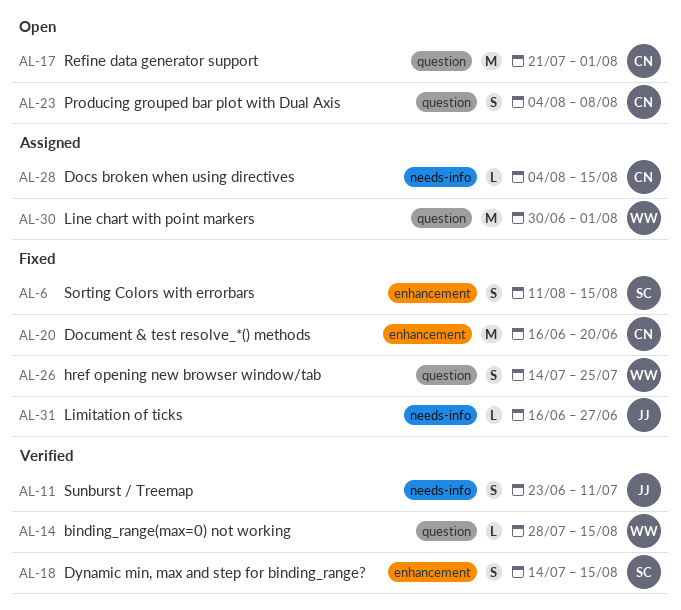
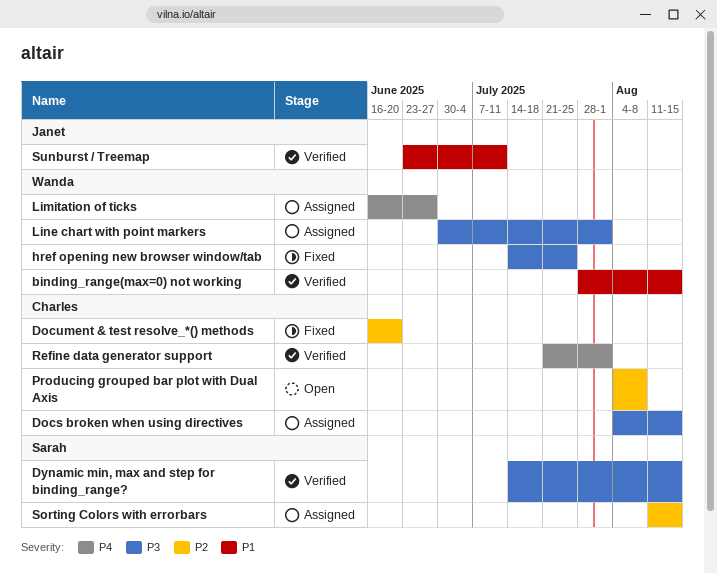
Limitation of ticks, status: Fixed -> Assigned
Limitation of ticks, owner: Janet -> Wanda
Refine data generator support, status: Open -> Verified
Sorting Colors with errorbars, status: Fixed -> Assigned

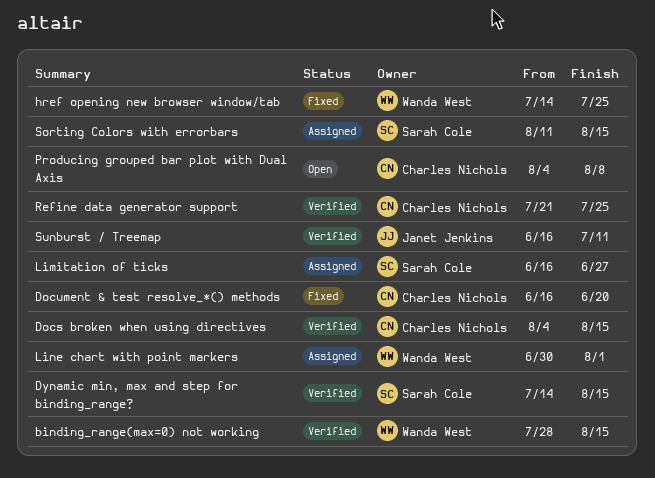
Docs broken when using directives, status: Assigned -> Verified
Limitation of ticks, owner: Wanda West -> Sarah Cole
Refine data generator support, due: Aug 1 -> Jul 25
Sunburst / Treemap, start: Jun 23 -> Jun 16

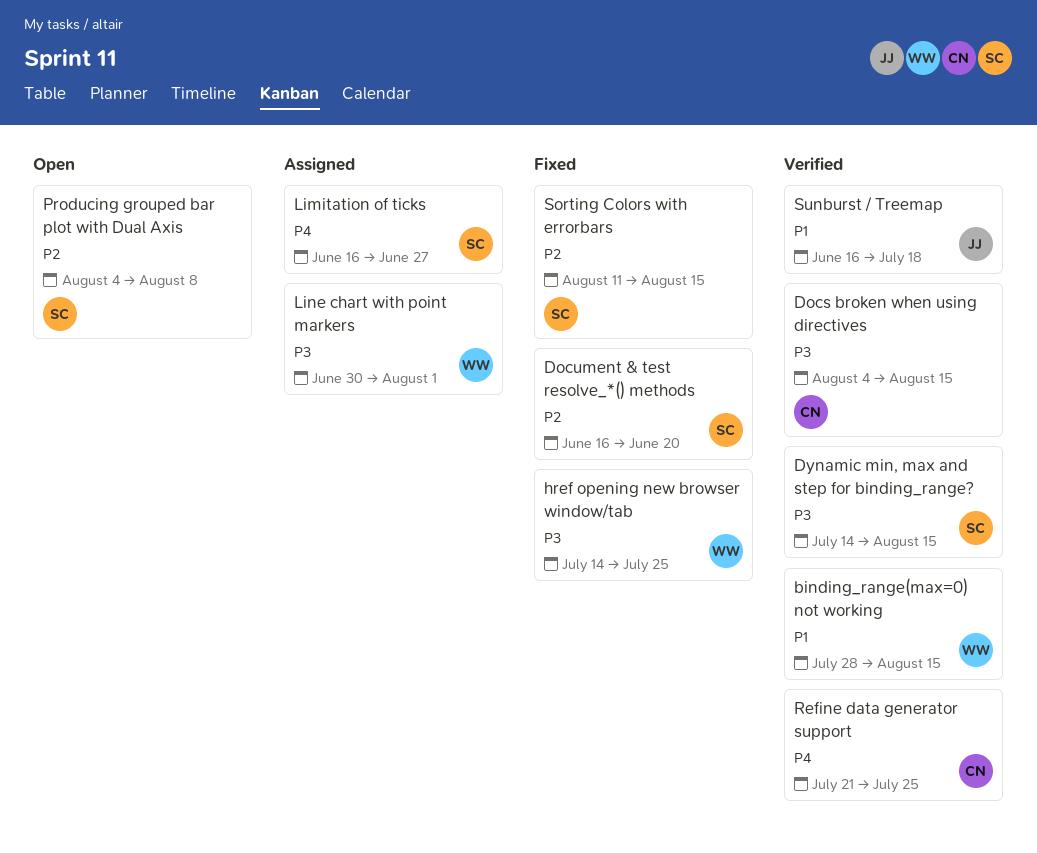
Document & test resolve_*() methods, owner: Charles Nichols -> Sarah Cole
Producing grouped bar plot with Dual Axis, owner: Charles Nichols -> Sarah Cole
Sorting Colors with errorbars, status: Assigned -> Fixed
Sunburst / Treemap, due: Jul 11 -> Jul 18

